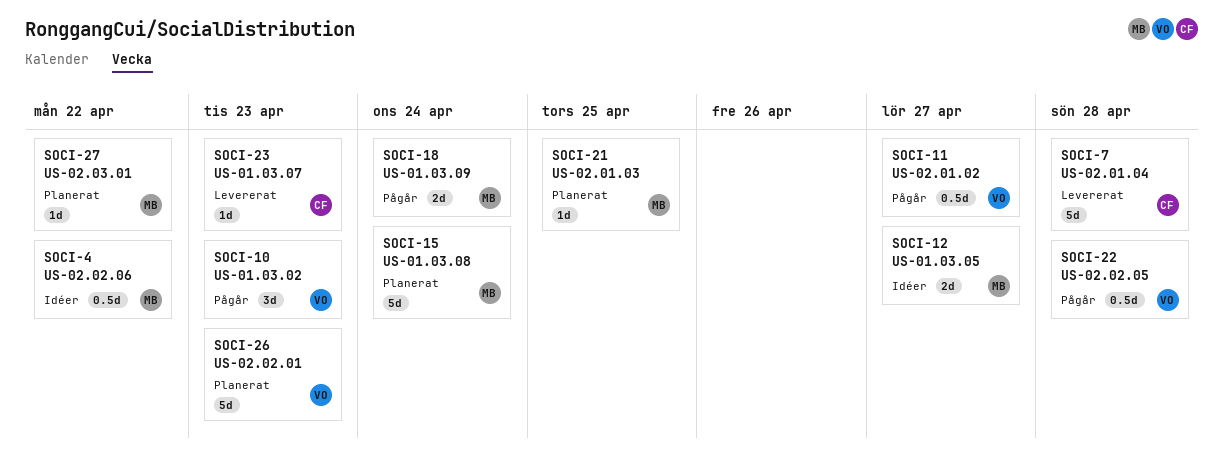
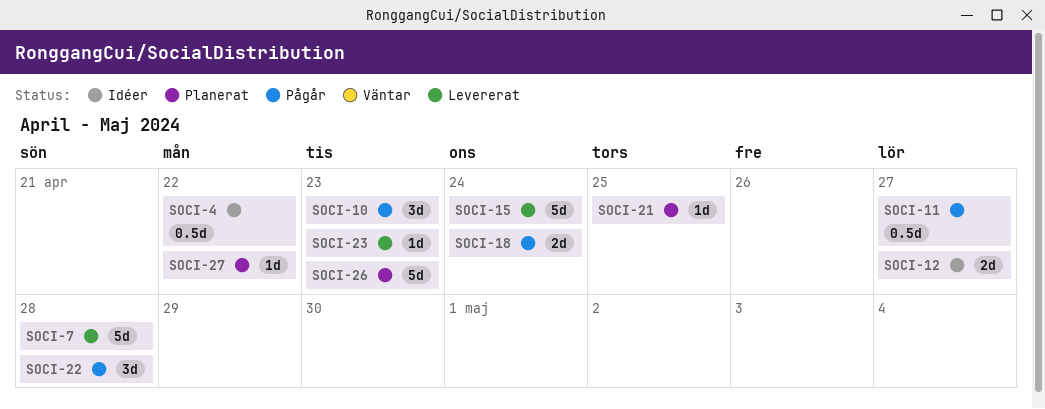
SOCI-15, status: Planerat -> Levererat
SOCI-22, estimate: 0.5d -> 3d

